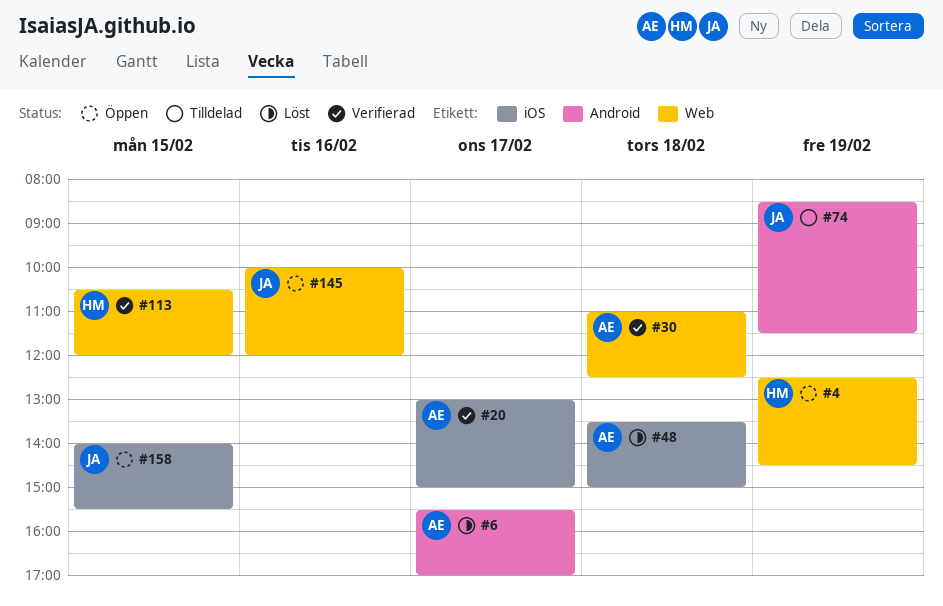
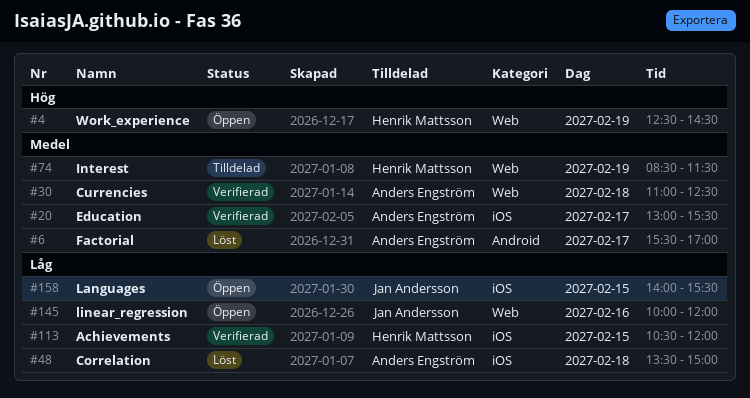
#20, ends: 15:00 -> 15:30
#74, owner: Jan Andersson -> Henrik Mattsson
#74, label: Android -> Web
#113, label: Web -> iOS

